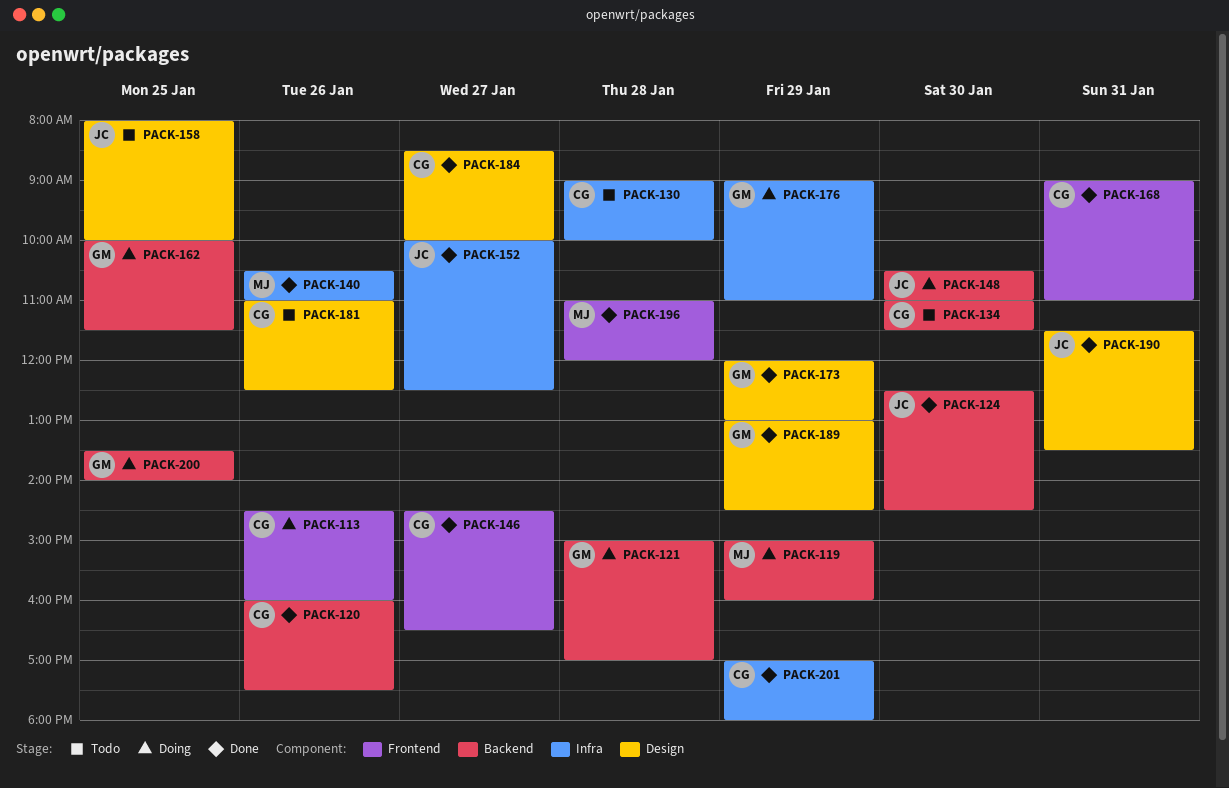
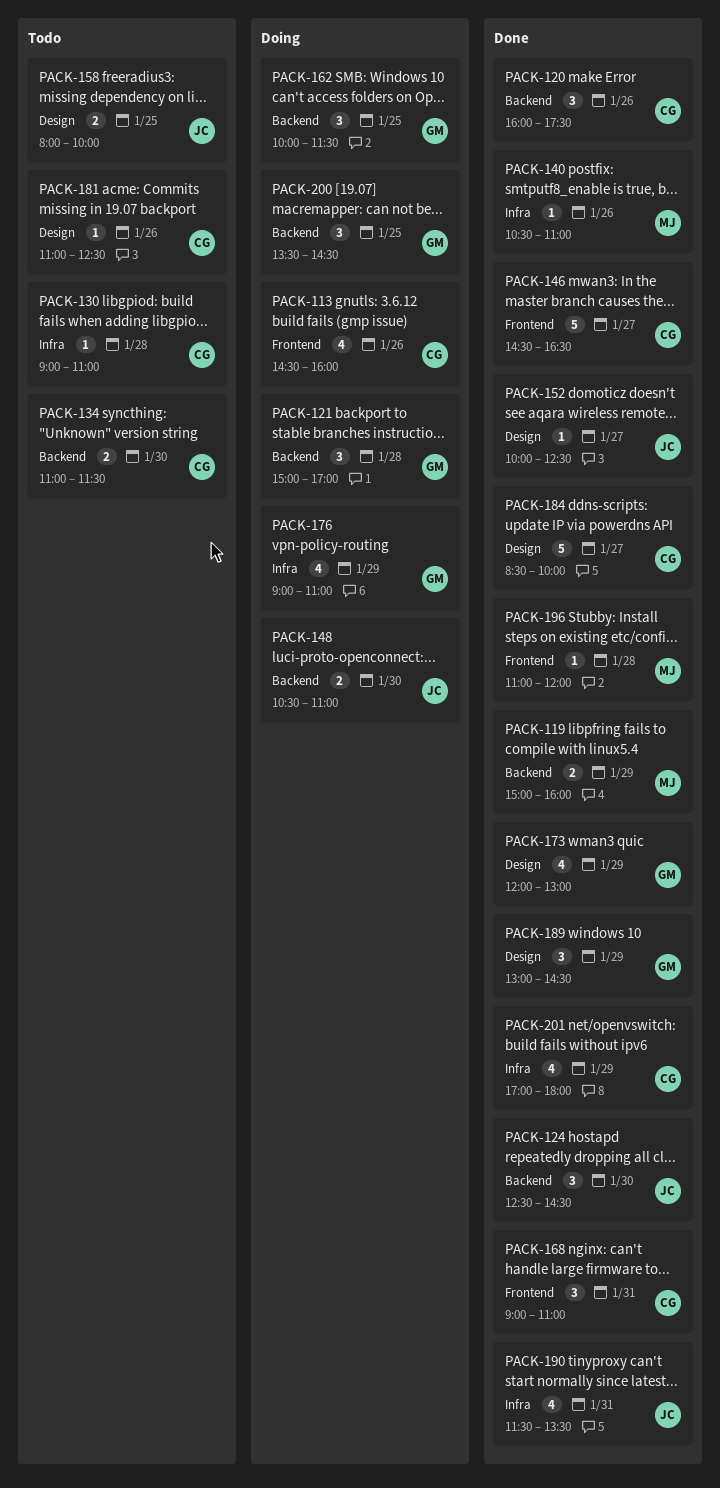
PACK-119, status: Doing -> Done
PACK-130, ends: 10:00 -> 11:00
PACK-152, label: Infra -> Design
PACK-190, label: Design -> Infra
PACK-200, ends: 14:00 -> 14:30

